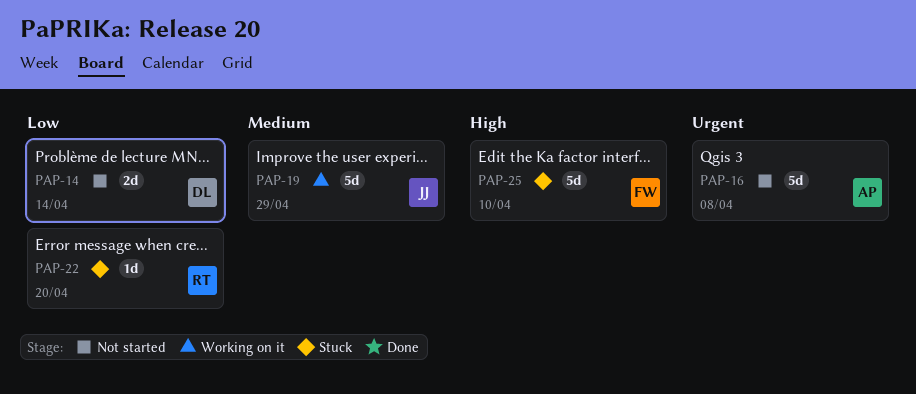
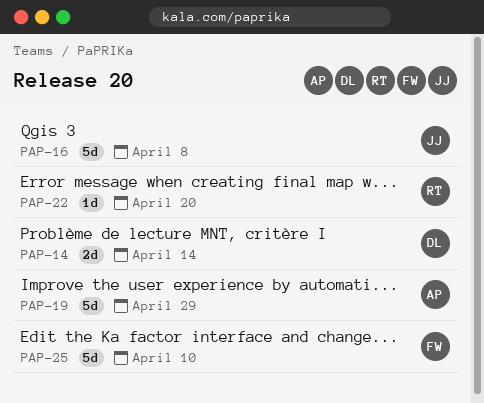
PAP-16, owner: AP -> JJ
PAP-19, owner: JJ -> AP

